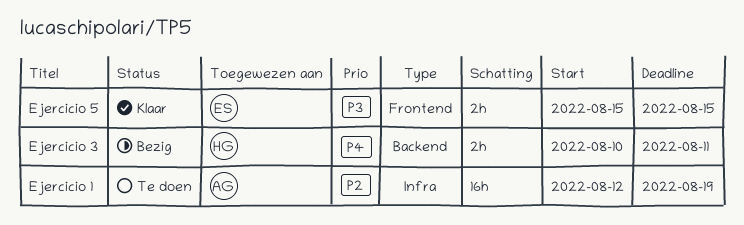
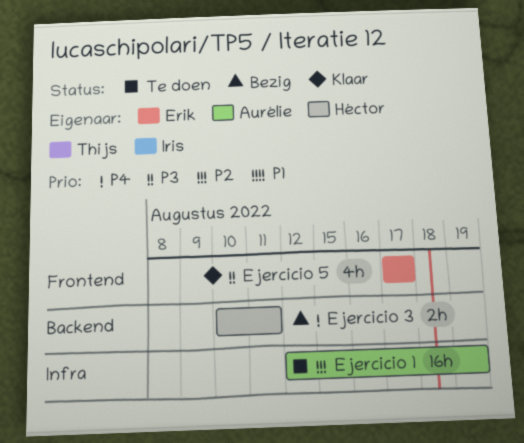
Ejercicio 5, estimate: 2h -> 4h
Ejercicio 5, start: Aug 15 -> Aug 17
Ejercicio 5, due: Aug 15 -> Aug 17

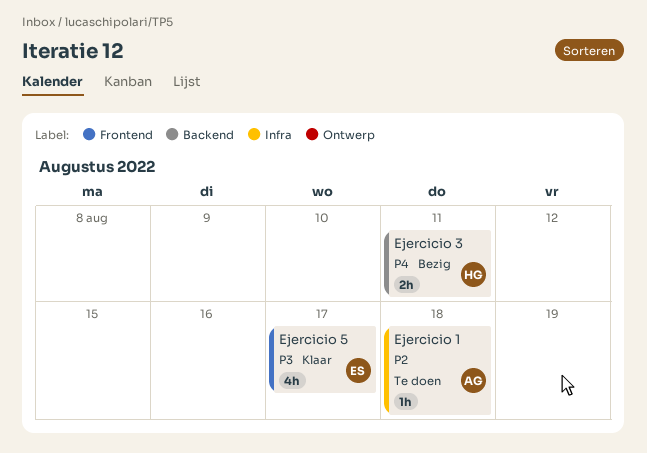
Ejercicio 1, estimate: 16h -> 1h
Ejercicio 1, due: Aug 19 -> Aug 18

